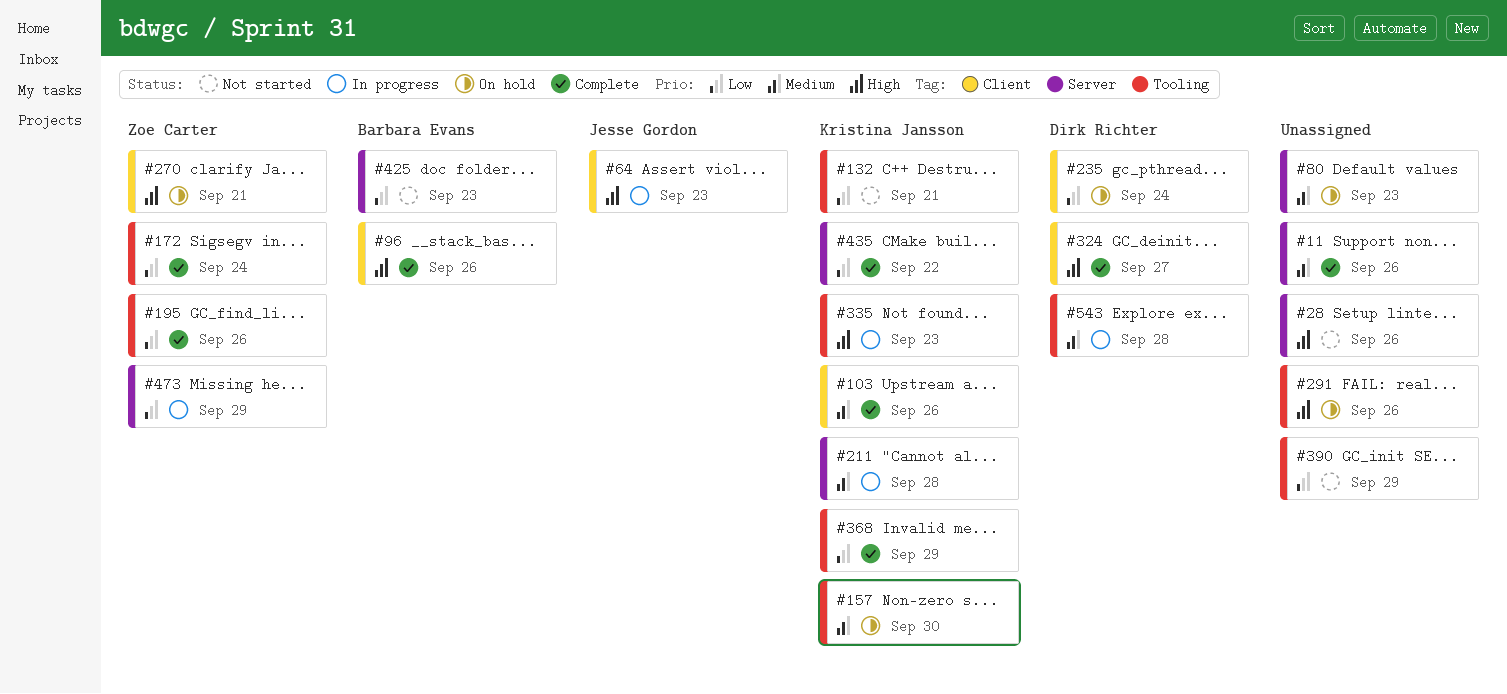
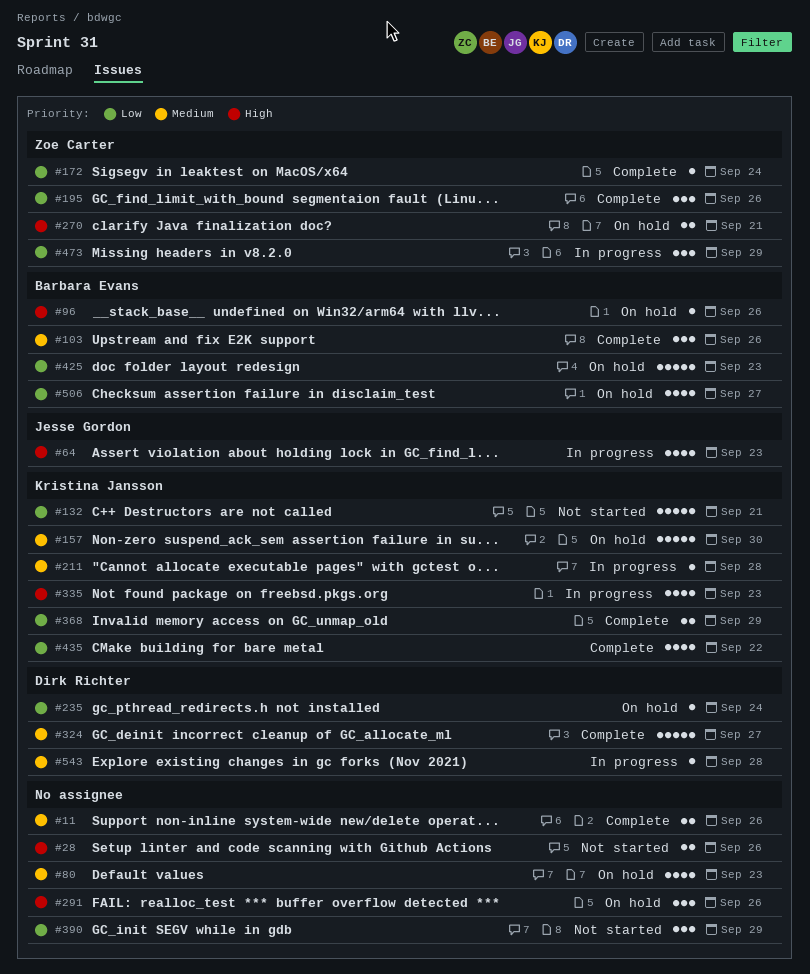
#96, status: Complete -> On hold
#103, owner: Kristina Jansson -> Barbara Evans
#324, priority: High -> Medium
#425, status: Not started -> On hold
#506: none -> present

